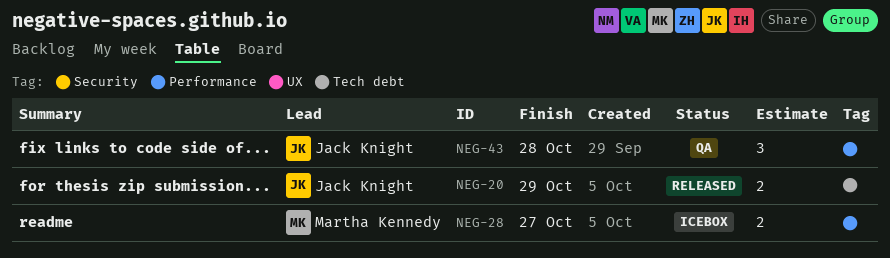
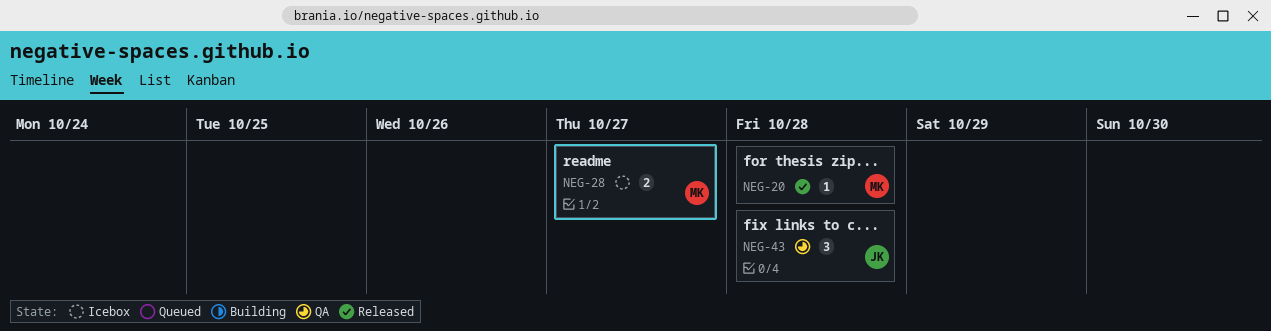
NEG-20, owner: Jack Knight -> Martha Kennedy
NEG-20, estimate: 2 -> 1
NEG-20, due: Oct 29 -> Oct 28

